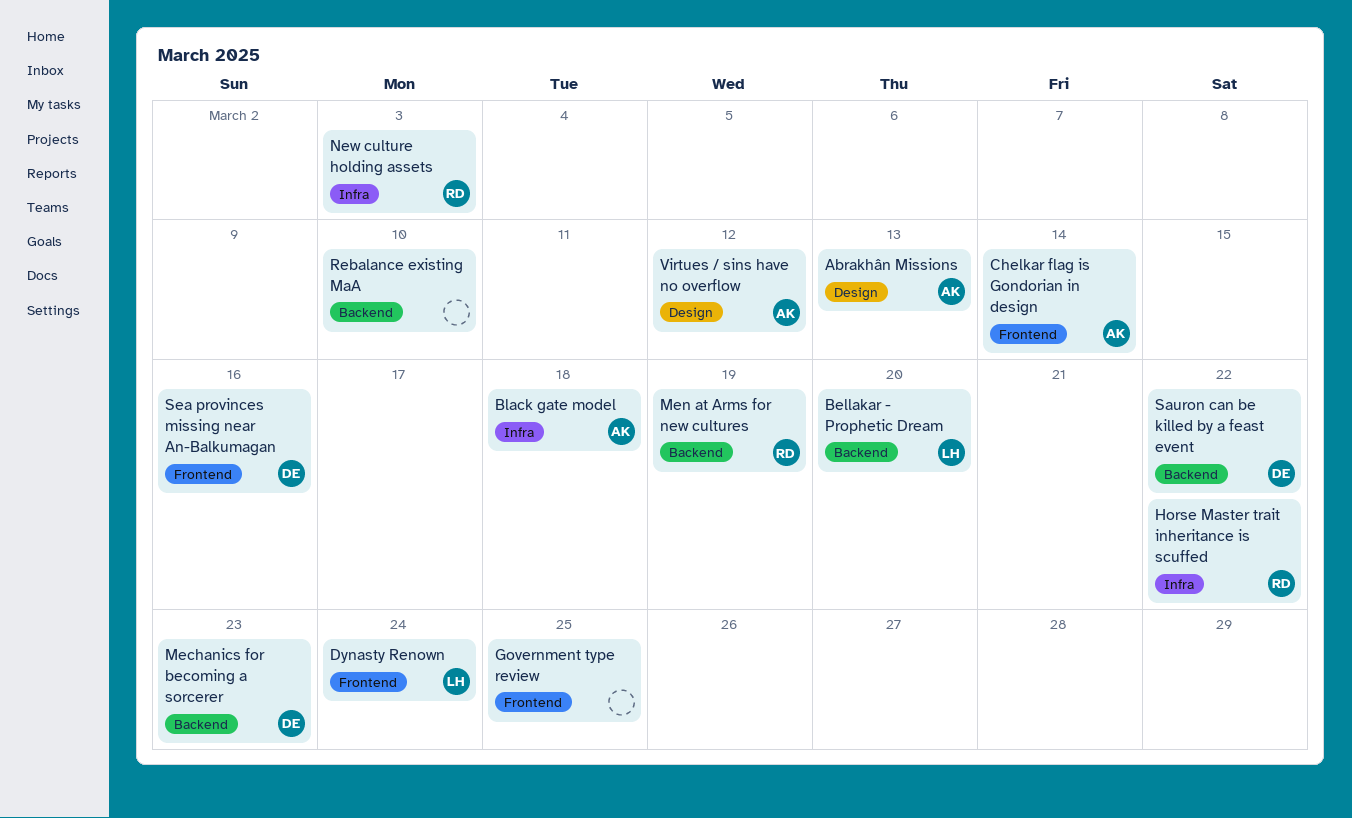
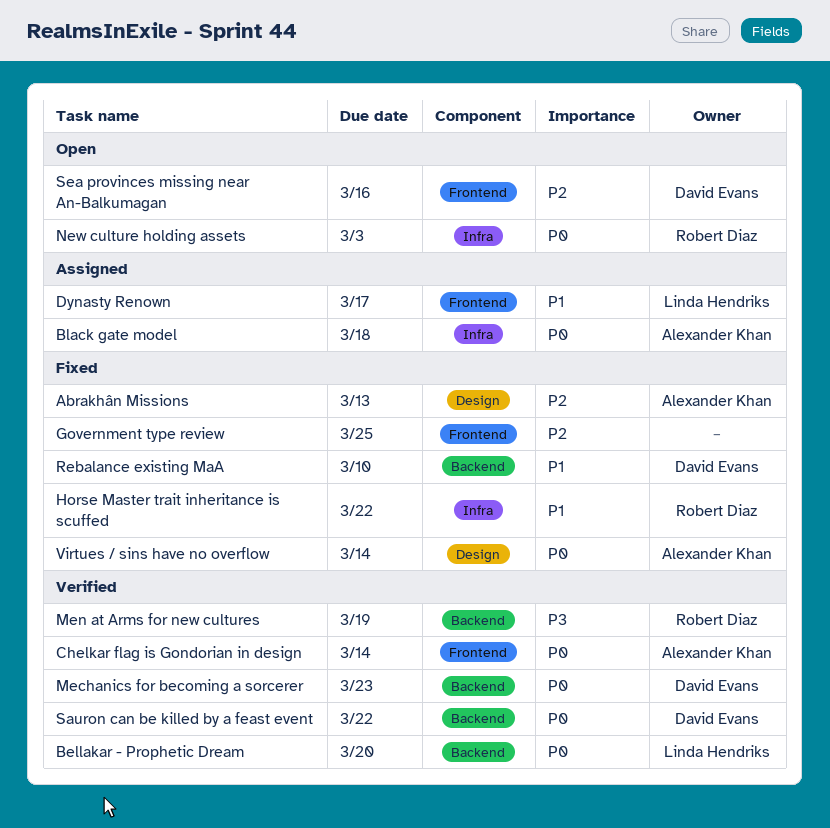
Dynasty Renown, due: Mar 24 -> Mar 17
Rebalance existing MaA, owner: none -> David Evans
Virtues / sins have no overflow, due: Mar 12 -> Mar 14

